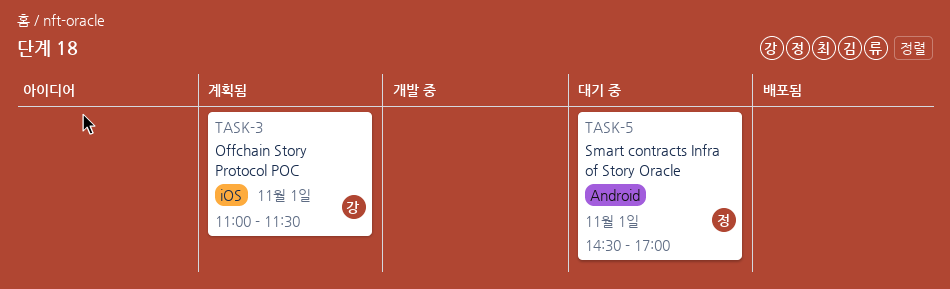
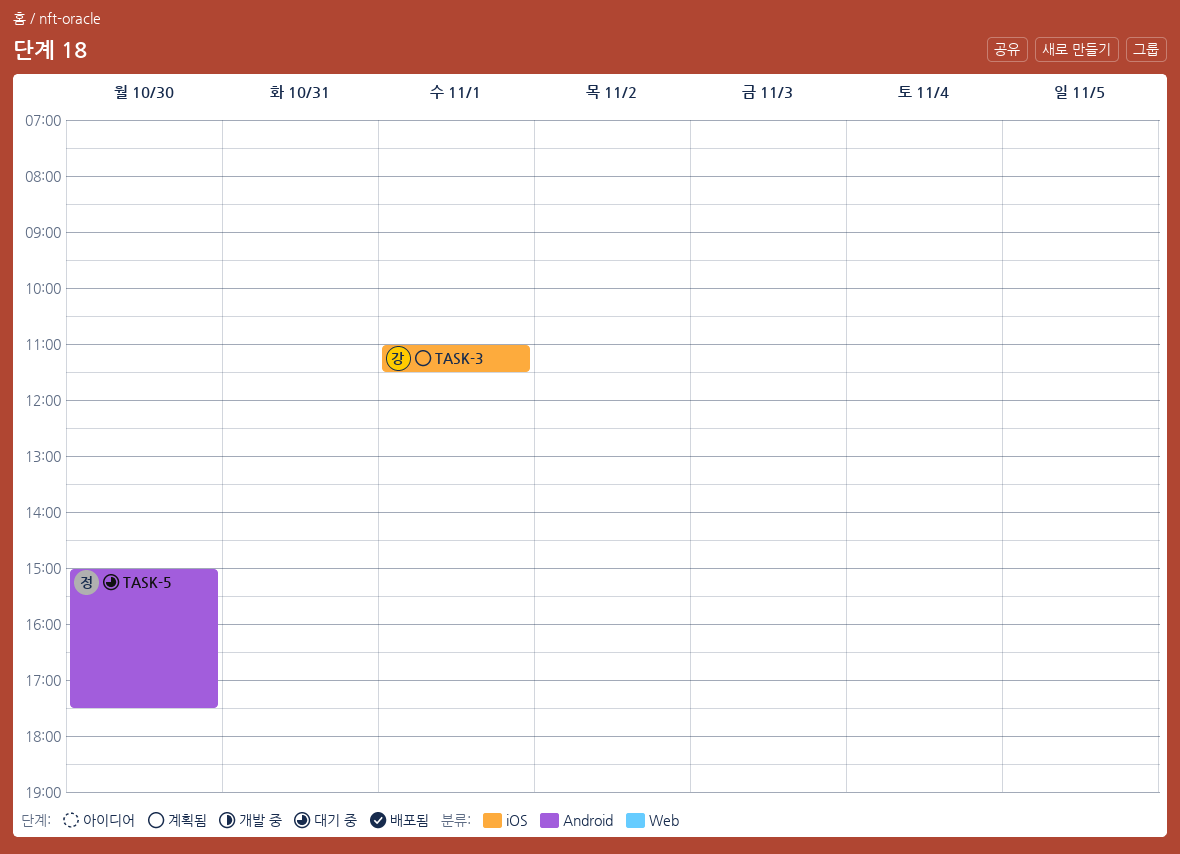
TASK-5, day: Nov 1 -> Oct 30
TASK-5, begins: 14:30 -> 15:00
TASK-5, ends: 17:00 -> 17:30

